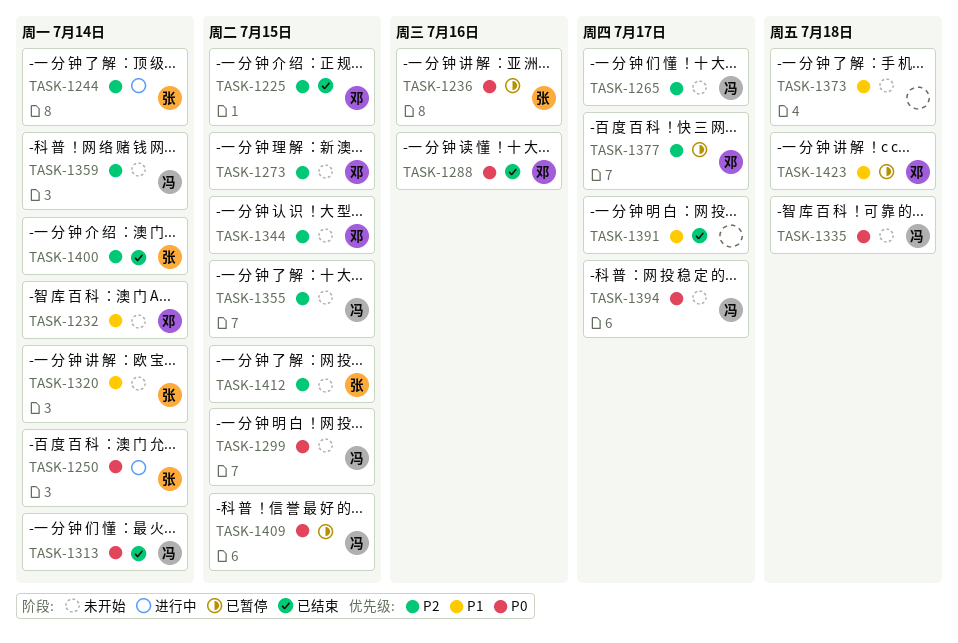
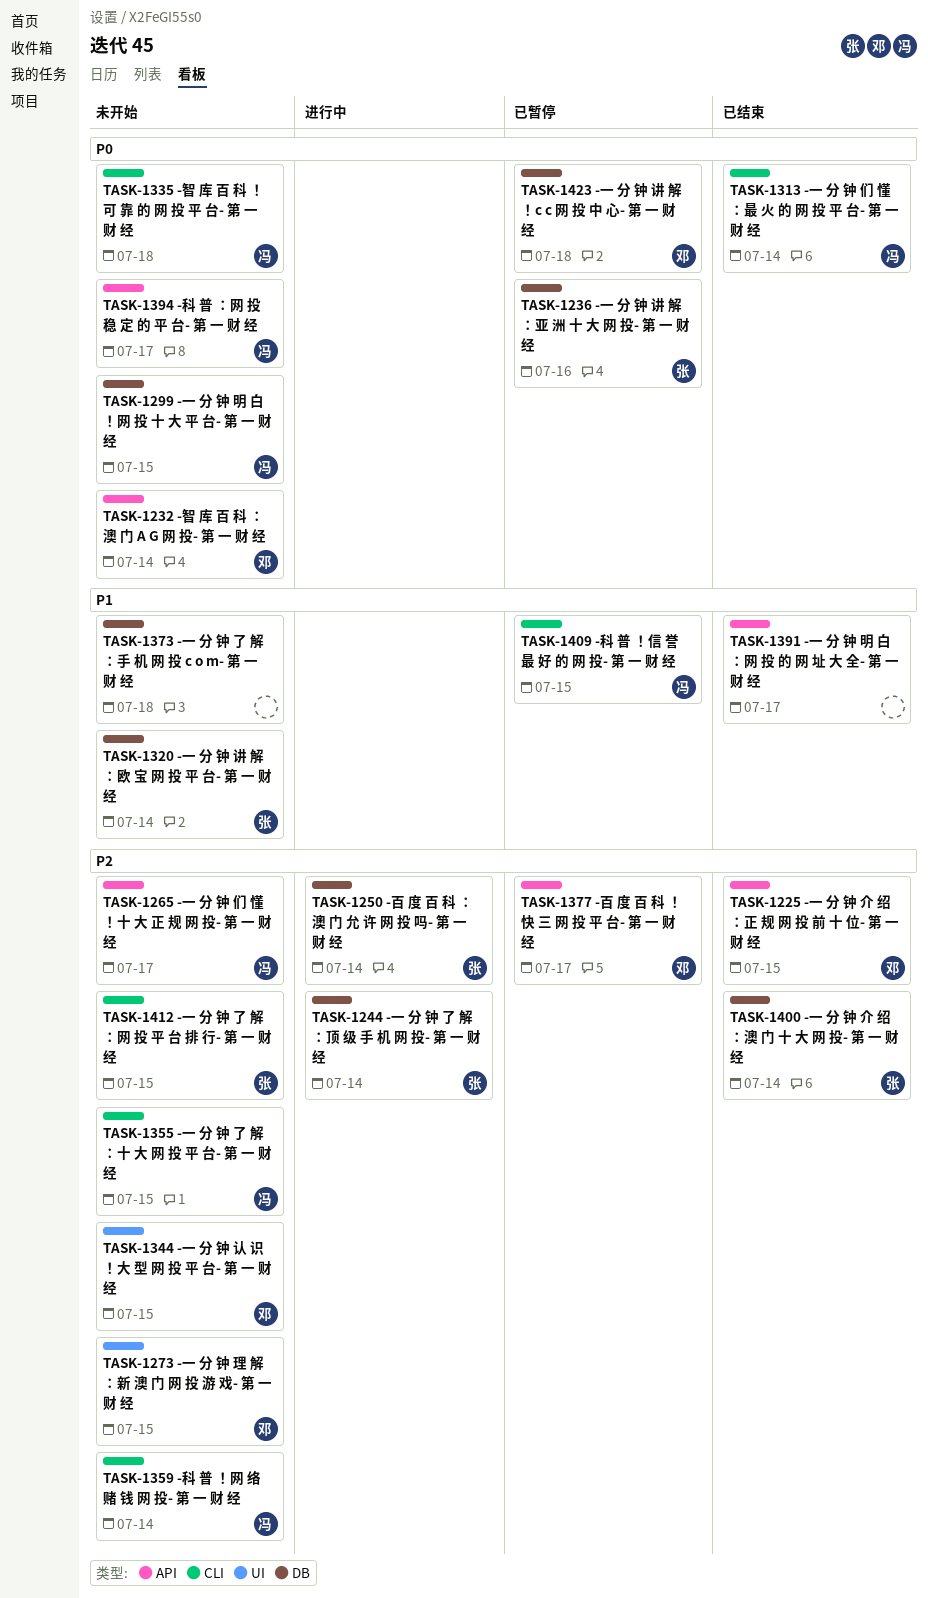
TASK-1232, priority: P1 -> P0
TASK-1250, priority: P0 -> P2
TASK-1288: present -> none
TASK-1409, priority: P0 -> P1
TASK-1423, priority: P1 -> P0

